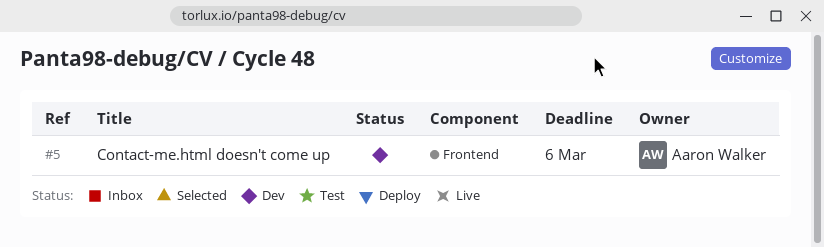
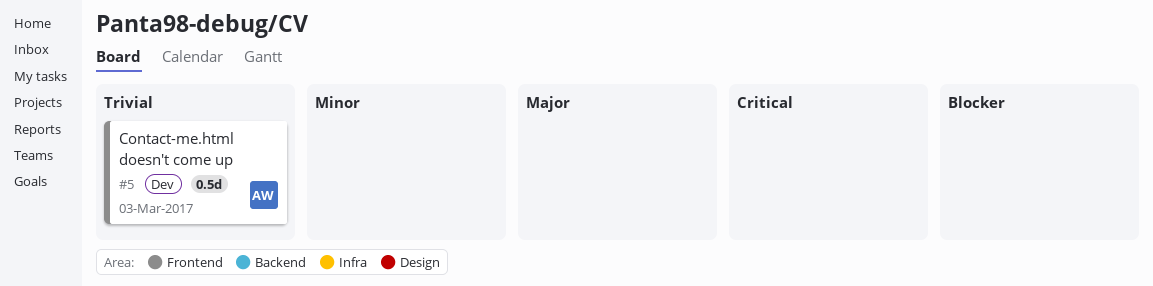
#5, due: Mar 6 -> Mar 3

